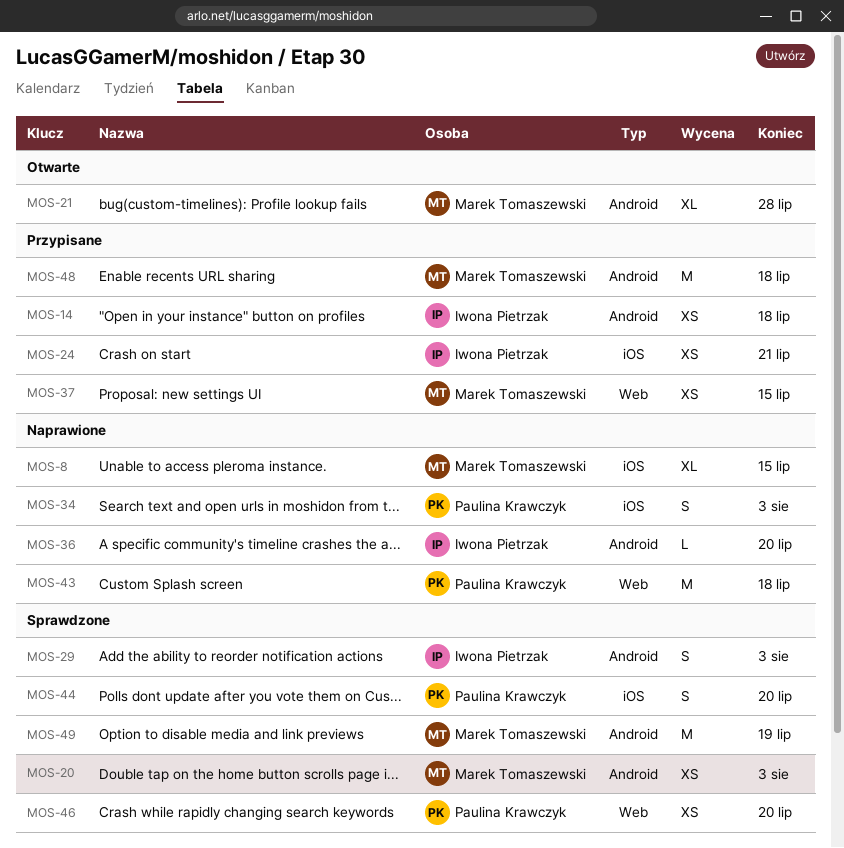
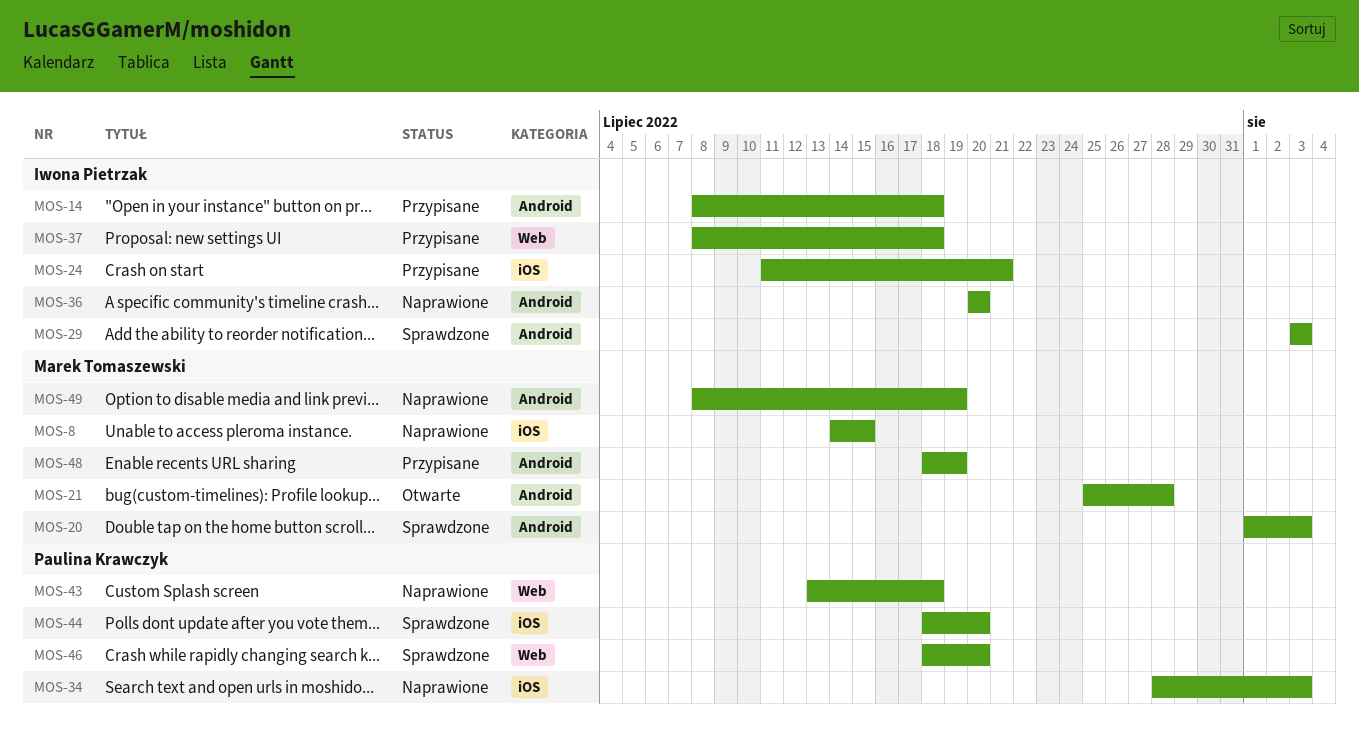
MOS-37, owner: Marek Tomaszewski -> Iwona Pietrzak
MOS-37, due: Jul 15 -> Jul 18
MOS-48, due: Jul 18 -> Jul 19
MOS-49, status: Sprawdzone -> Naprawione

